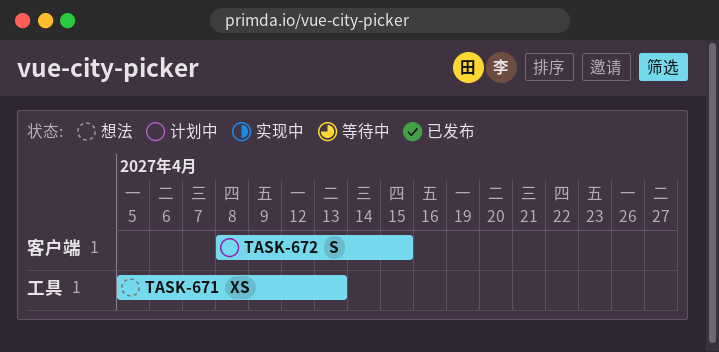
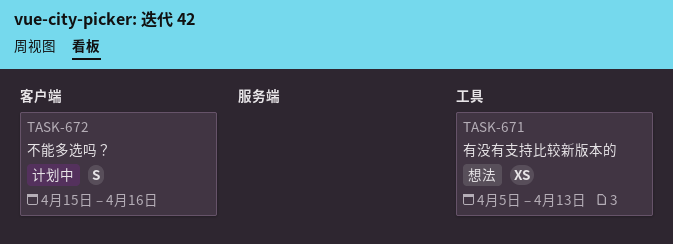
TASK-672, start: Apr 8 -> Apr 15
TASK-672, due: Apr 15 -> Apr 16

